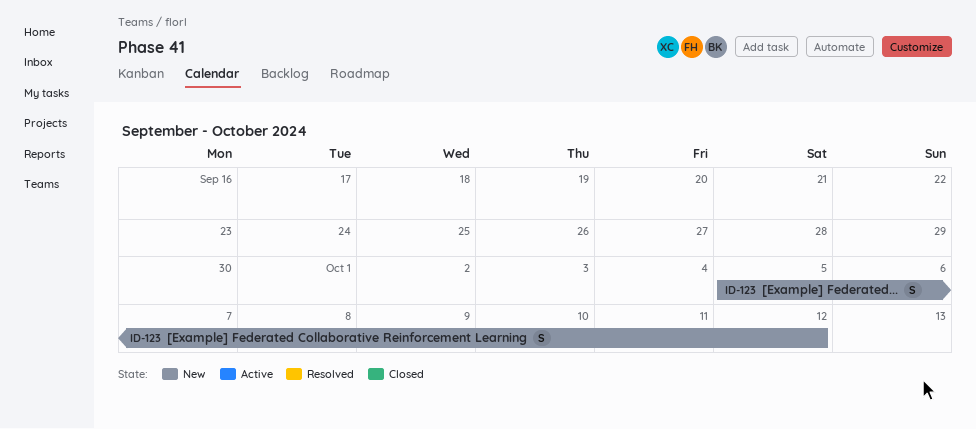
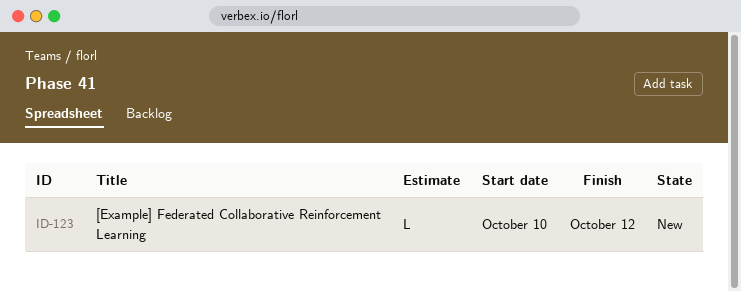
ID-123, estimate: S -> L
ID-123, start: Oct 5 -> Oct 10

